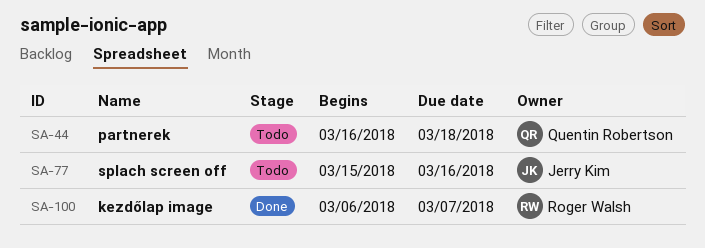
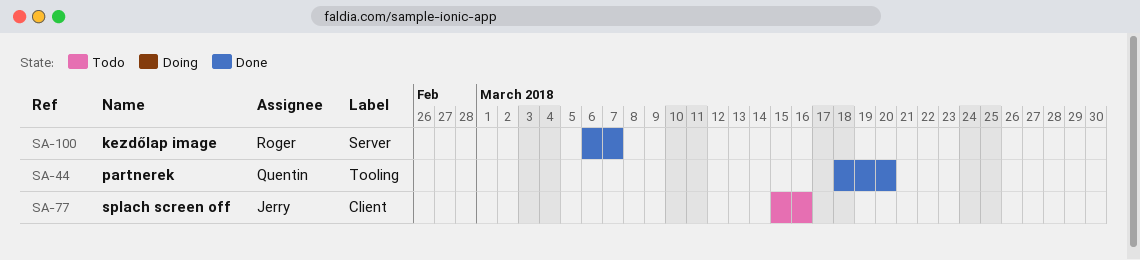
SA-44, status: Todo -> Done
SA-44, start: Mar 16 -> Mar 18
SA-44, due: Mar 18 -> Mar 20

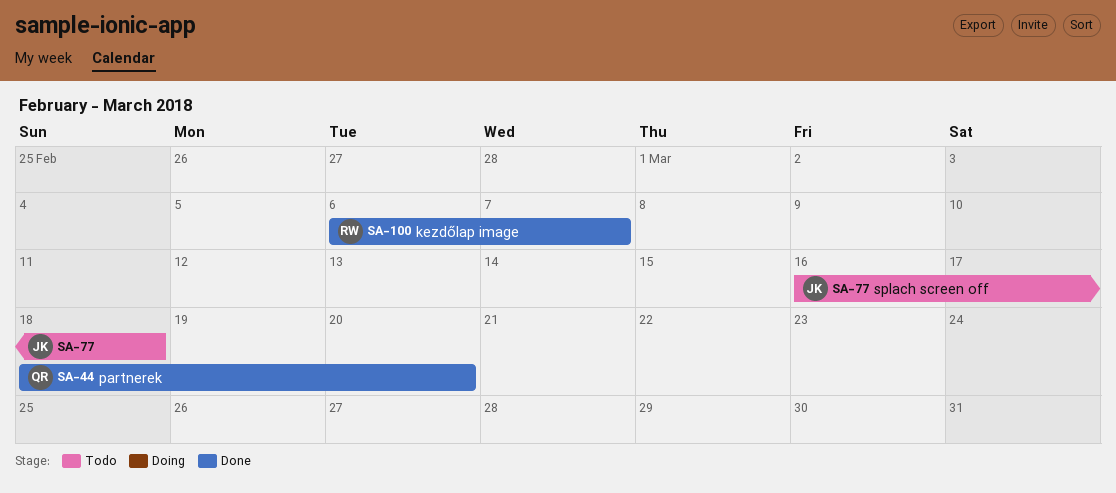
SA-77, start: Mar 15 -> Mar 16
SA-77, due: Mar 16 -> Mar 18

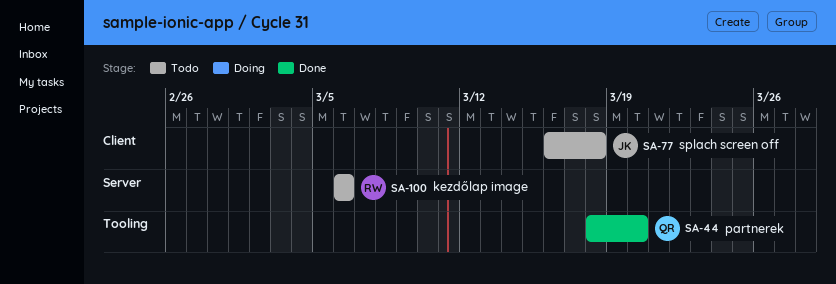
SA-100, status: Done -> Todo
SA-100, due: Mar 7 -> Mar 6

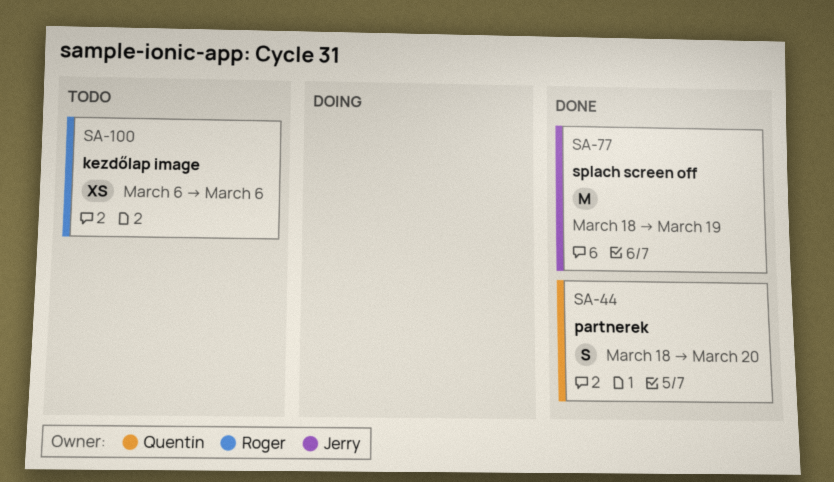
SA-77, status: Todo -> Done
SA-77, start: Mar 16 -> Mar 18
SA-77, due: Mar 18 -> Mar 19

